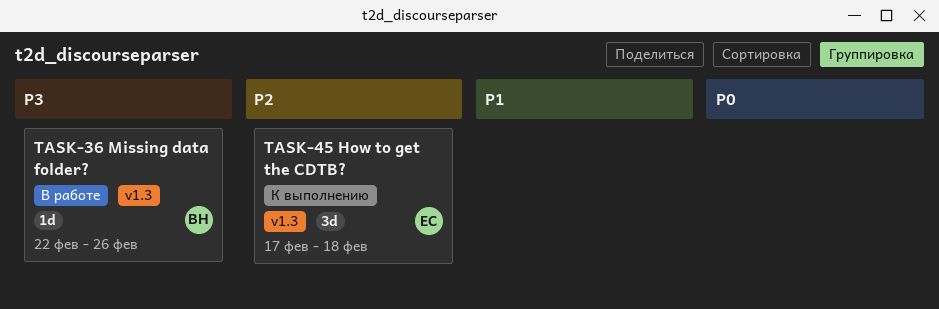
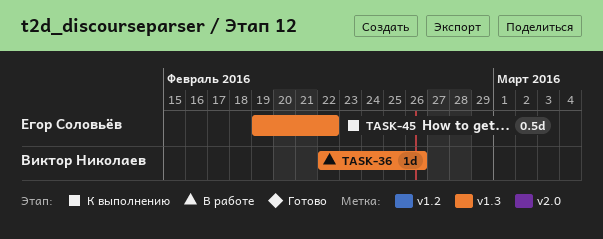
TASK-45, estimate: 3d -> 0.5d
TASK-45, start: Feb 17 -> Feb 19
TASK-45, due: Feb 18 -> Feb 22

